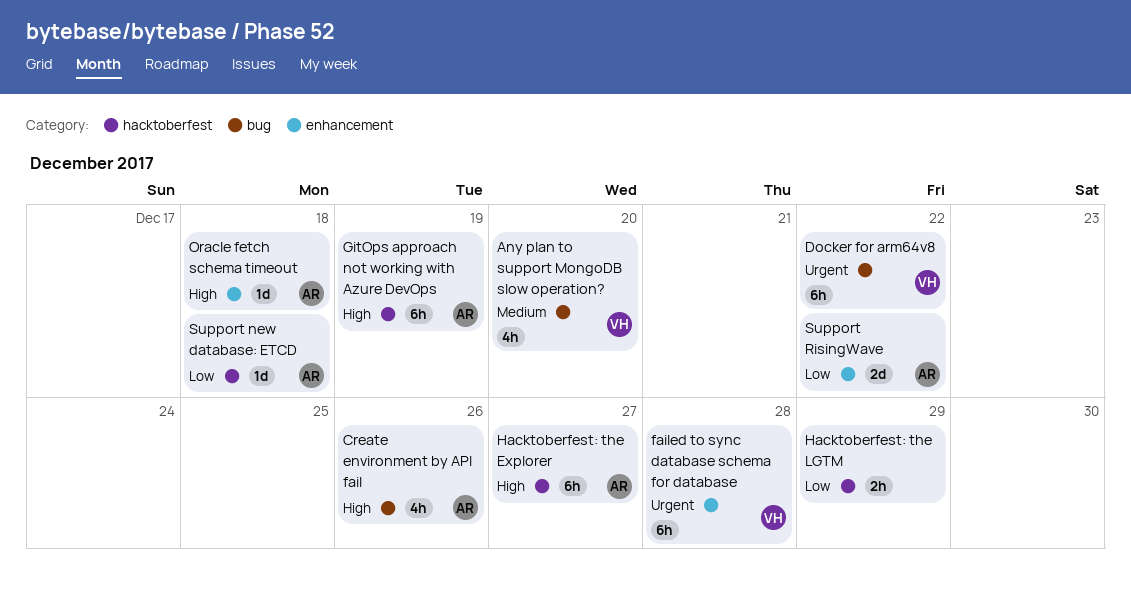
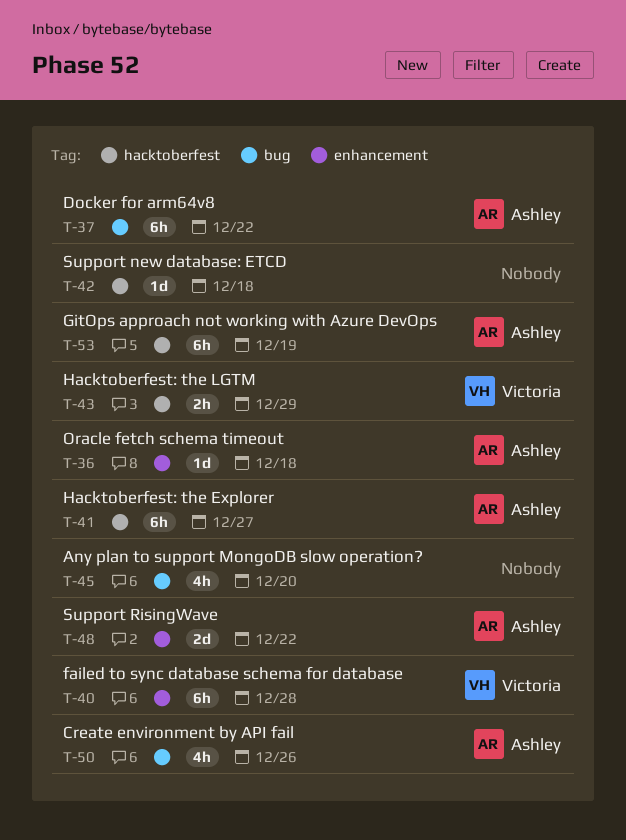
Any plan to support MongoDB slow operation?, owner: Victoria -> none
Docker for arm64v8, owner: Victoria -> Ashley
Hacktoberfest: the LGTM, owner: none -> Victoria
Support new database: ETCD, owner: Ashley -> none

